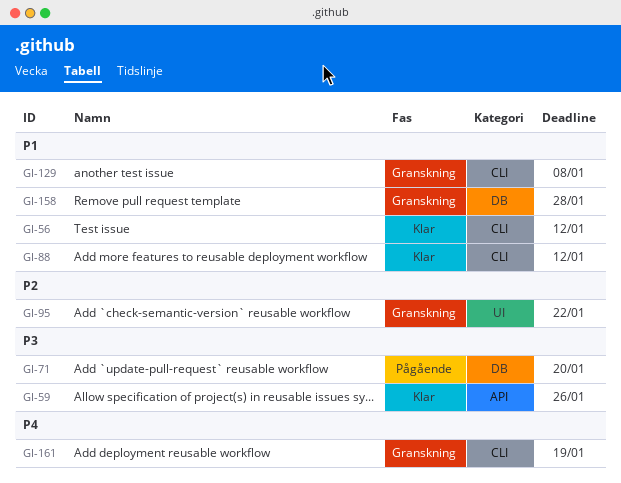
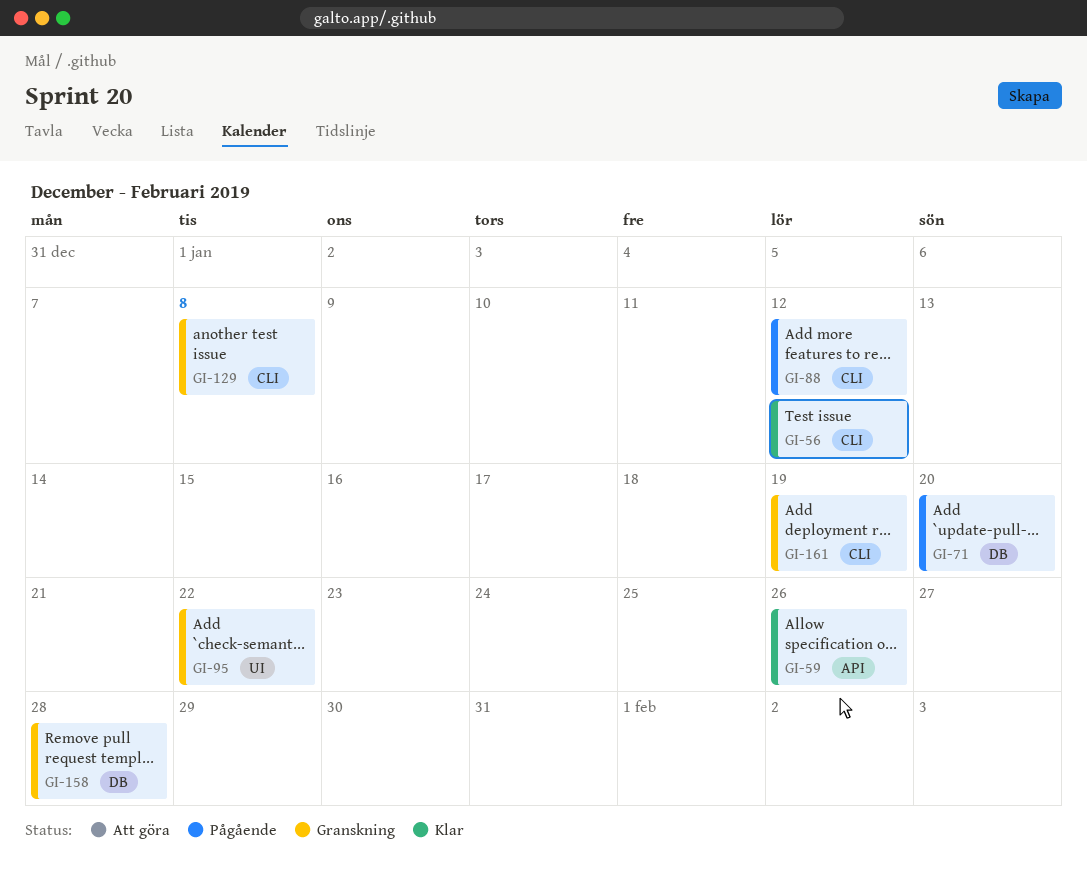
GI-88, status: Klar -> Pågående

